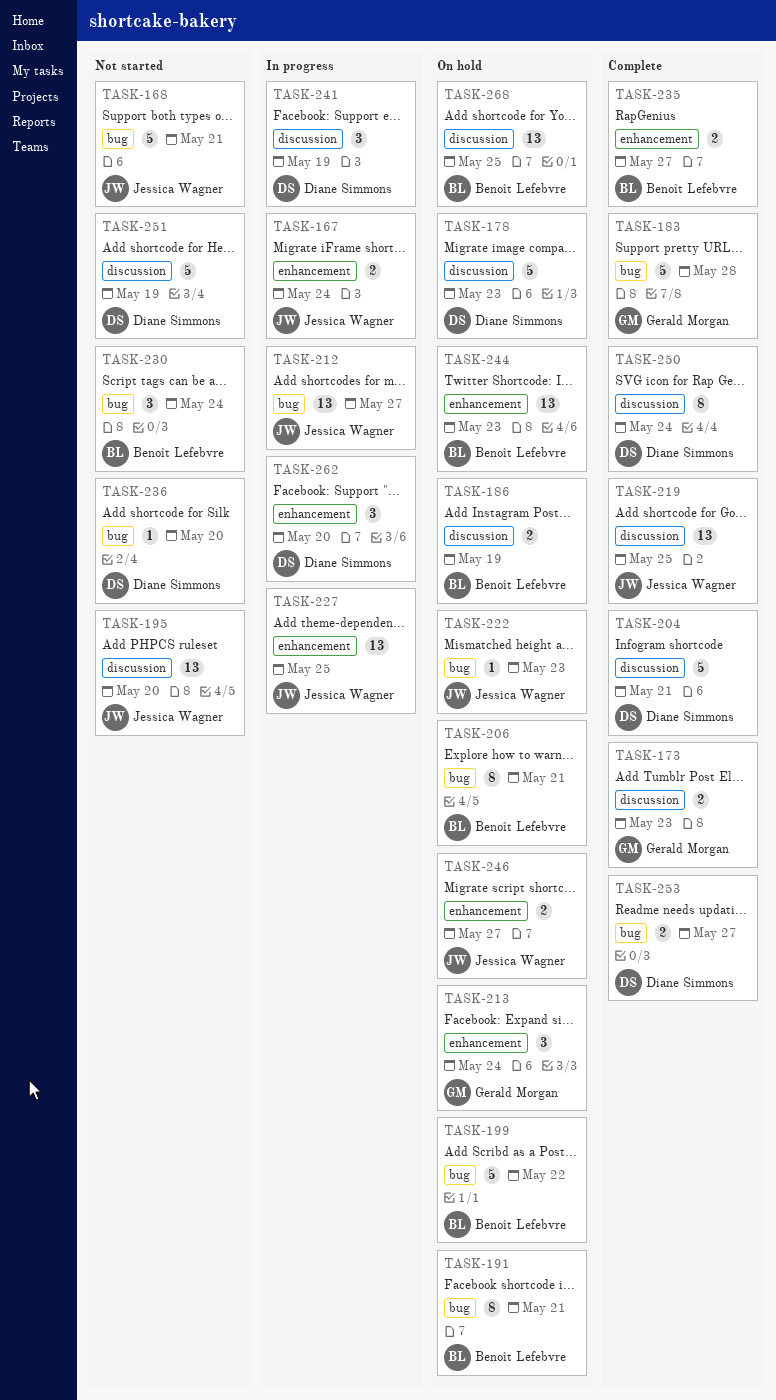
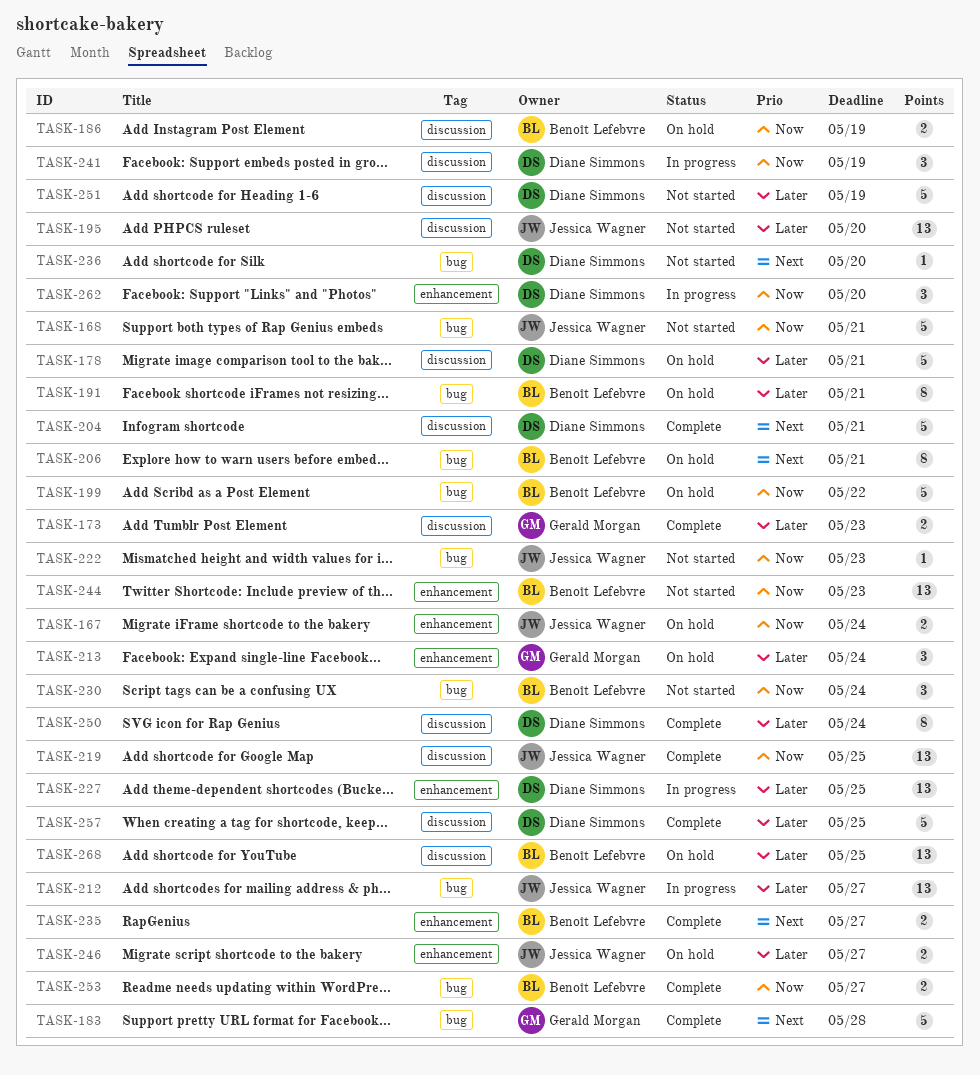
TASK-167, status: In progress -> On hold
TASK-178, due: May 23 -> May 21
TASK-222, status: On hold -> Not started
TASK-227, owner: Jessica Wagner -> Diane Simmons
TASK-244, status: On hold -> Not started
TASK-253, owner: Diane Simmons -> Benoît Lefebvre
TASK-257: none -> present

